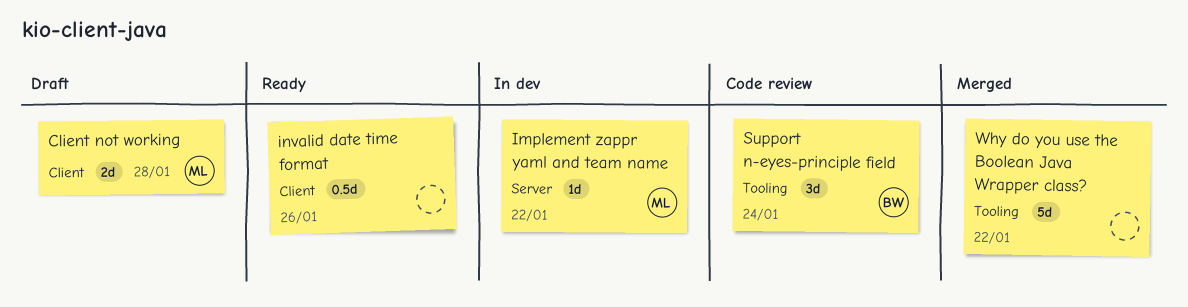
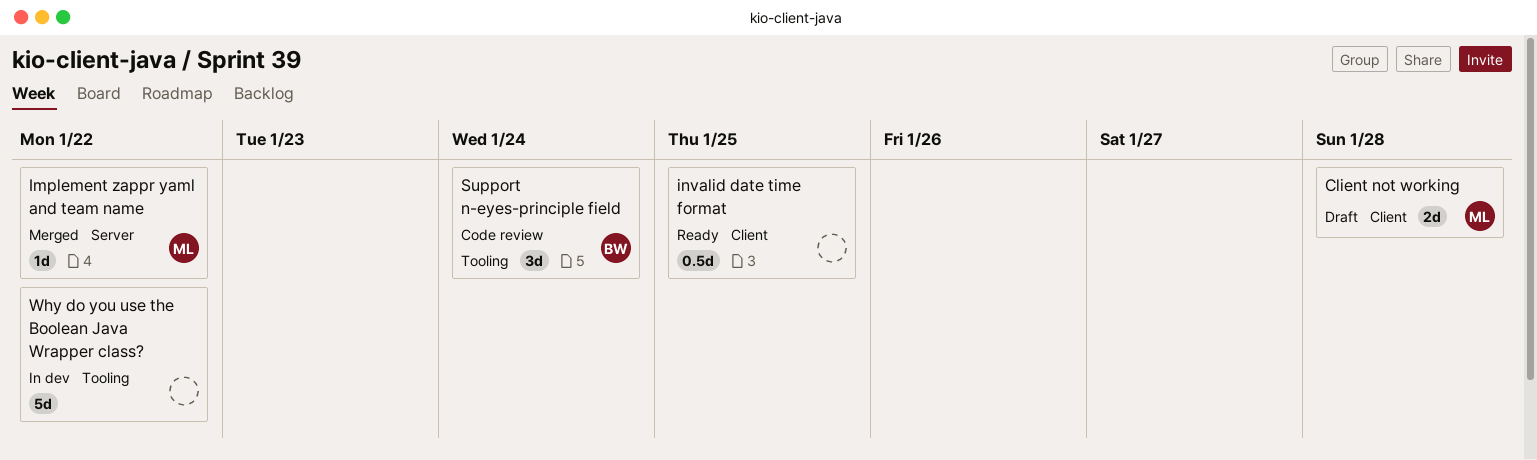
Implement zappr yaml and team name, status: In dev -> Merged
invalid date time format, due: Jan 26 -> Jan 25
Why do you use the Boolean Java Wrapper class?, status: Merged -> In dev

